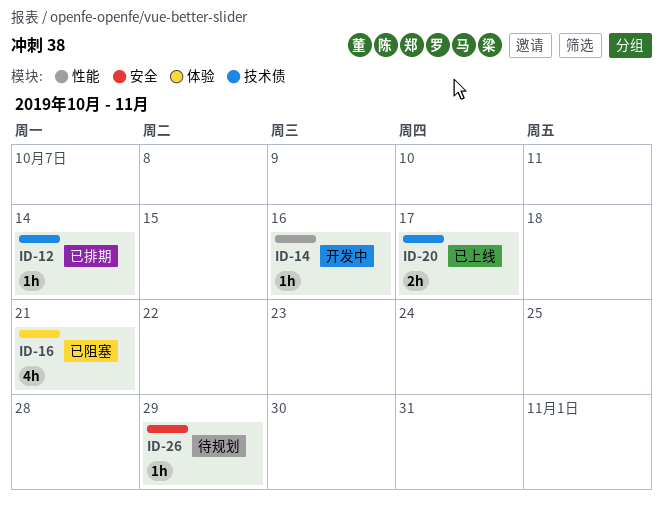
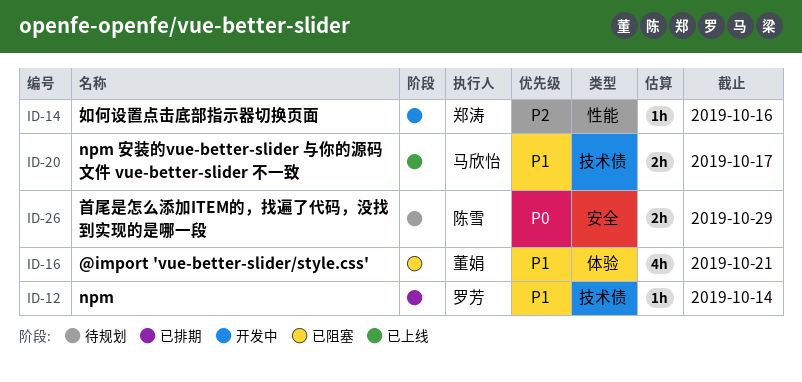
ID-26, estimate: 1h -> 2h

